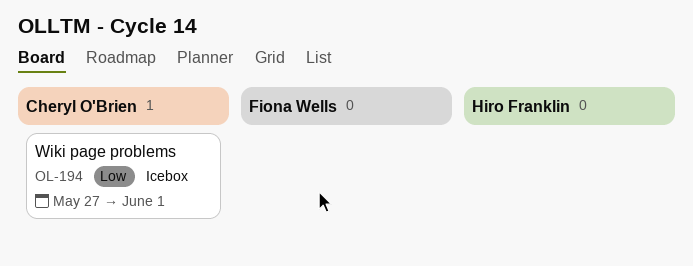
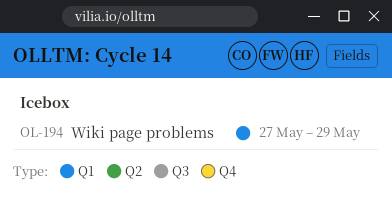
OL-194, due: Jun 1 -> May 29

